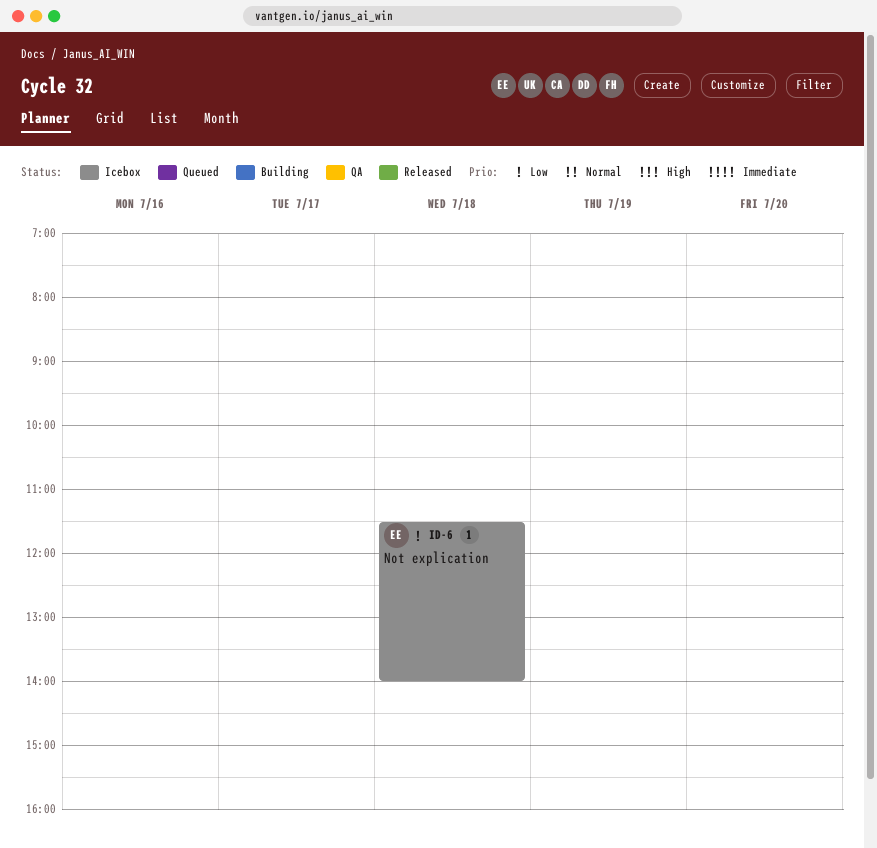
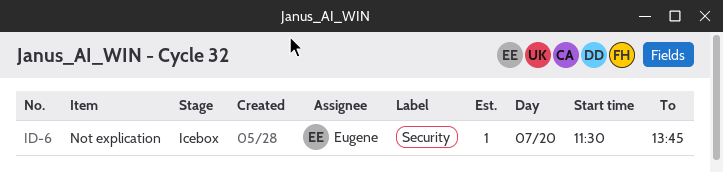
ID-6, day: Jul 18 -> Jul 20
ID-6, ends: 14:00 -> 13:45

